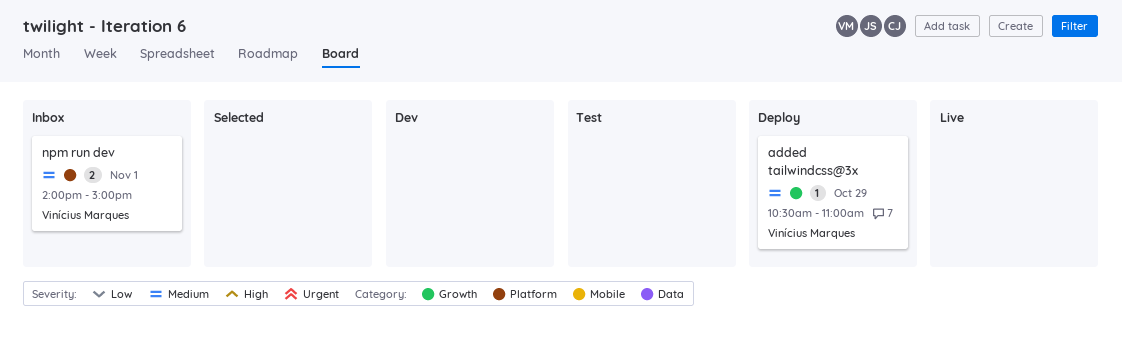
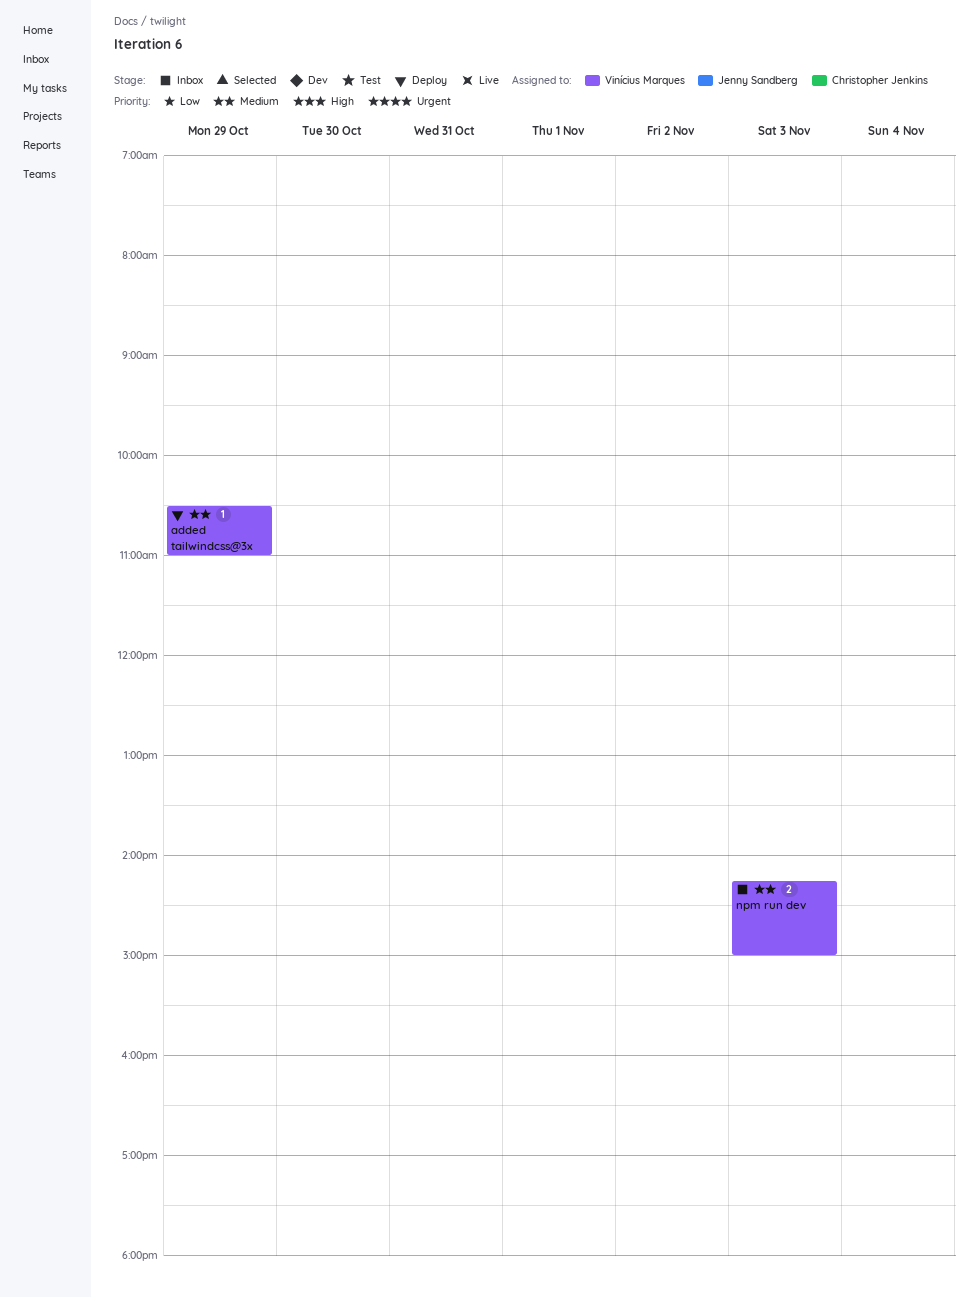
npm run dev, day: Nov 1 -> Nov 3
npm run dev, begins: 14:00 -> 14:15

